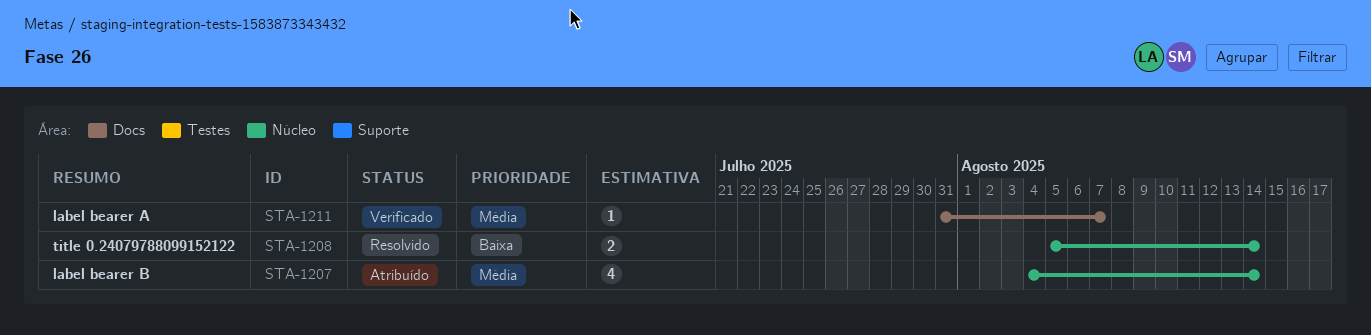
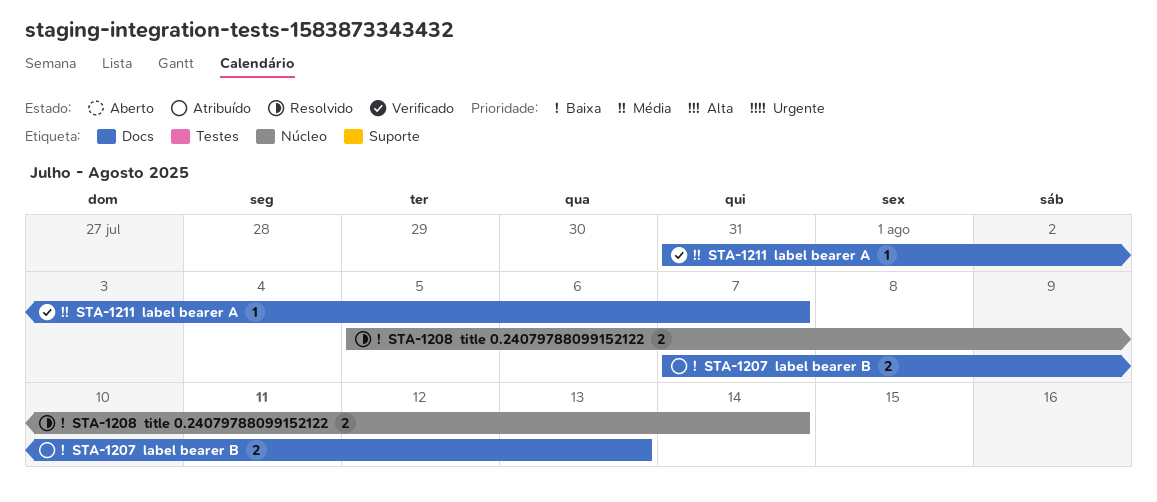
STA-1207, priority: Média -> Baixa
STA-1207, label: Núcleo -> Docs
STA-1207, estimate: 4 -> 2
STA-1207, start: Aug 4 -> Aug 7
STA-1207, due: Aug 14 -> Aug 13

